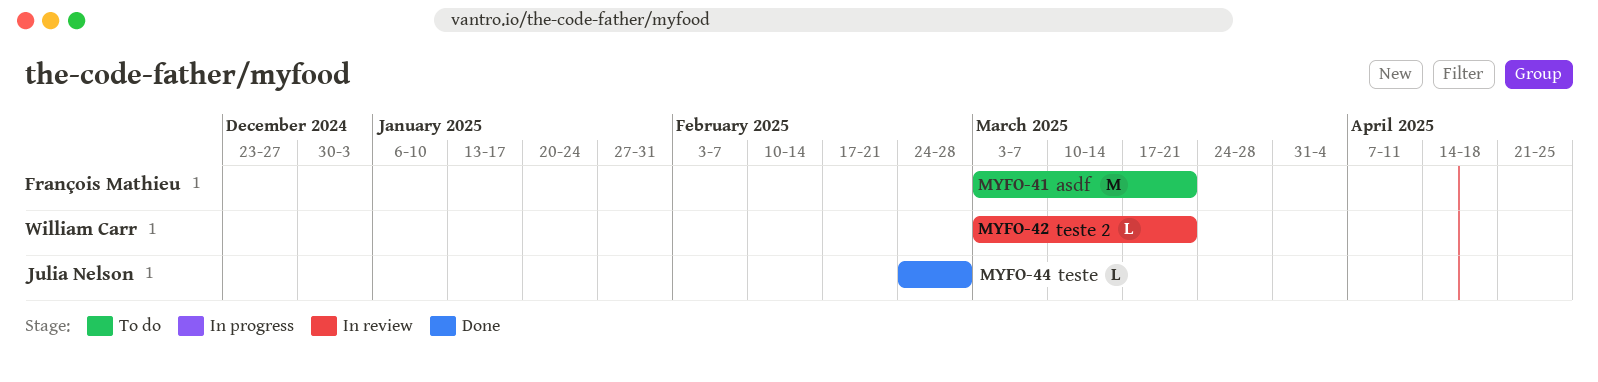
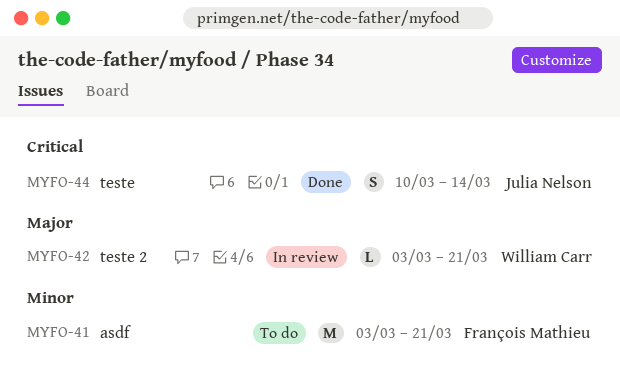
MYFO-44, estimate: L -> S
MYFO-44, start: Feb 24 -> Mar 10
MYFO-44, due: Feb 28 -> Mar 14

